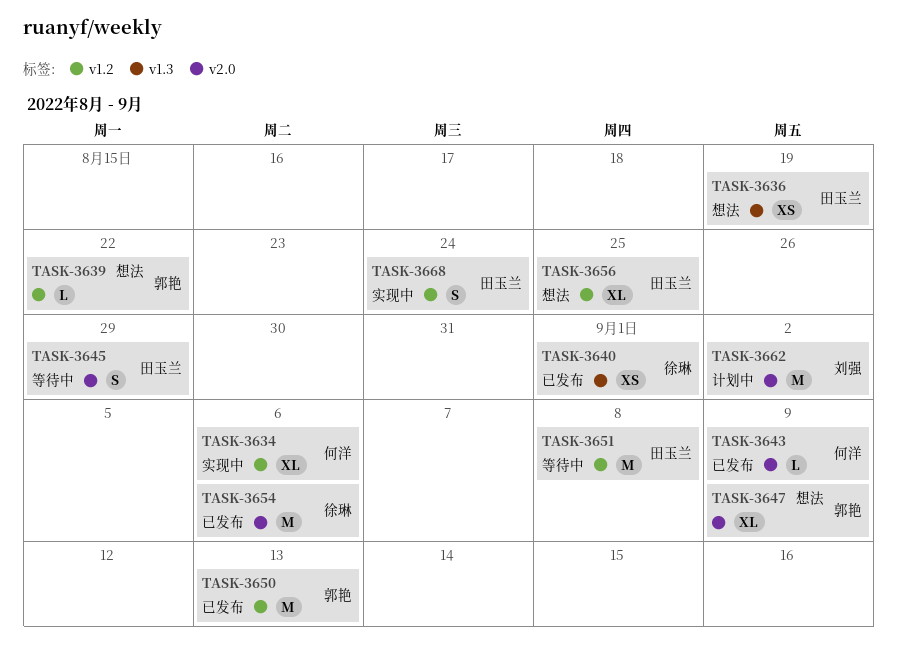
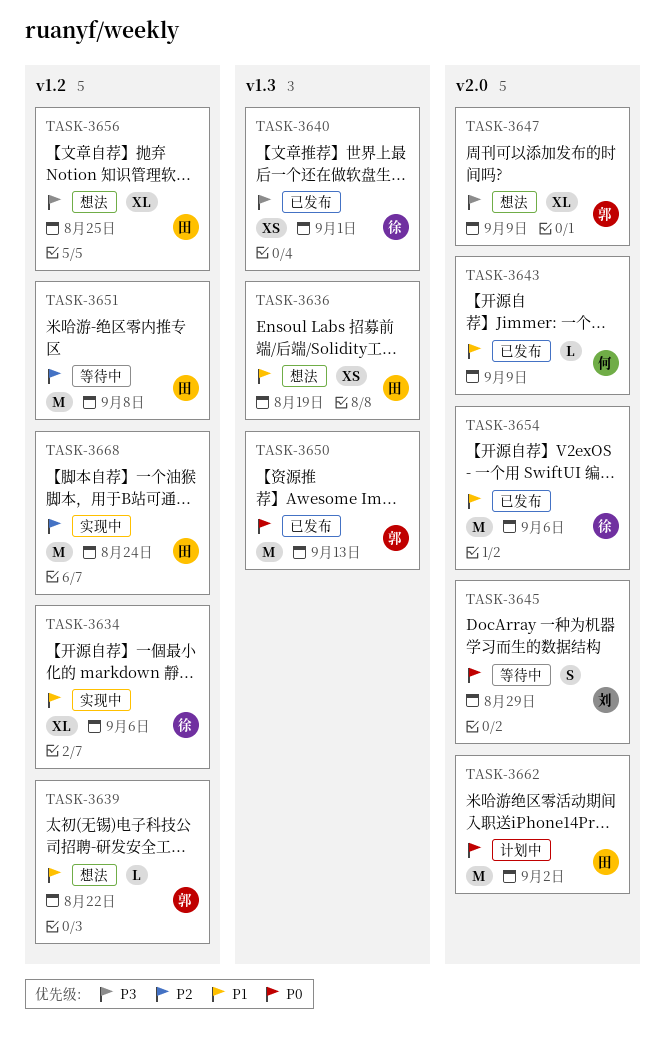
TASK-3634, owner: 何洋 -> 徐琳
TASK-3645, owner: 田玉兰 -> 刘强
TASK-3650, label: v1.2 -> v1.3
TASK-3662, owner: 刘强 -> 田玉兰
TASK-3668, estimate: S -> M

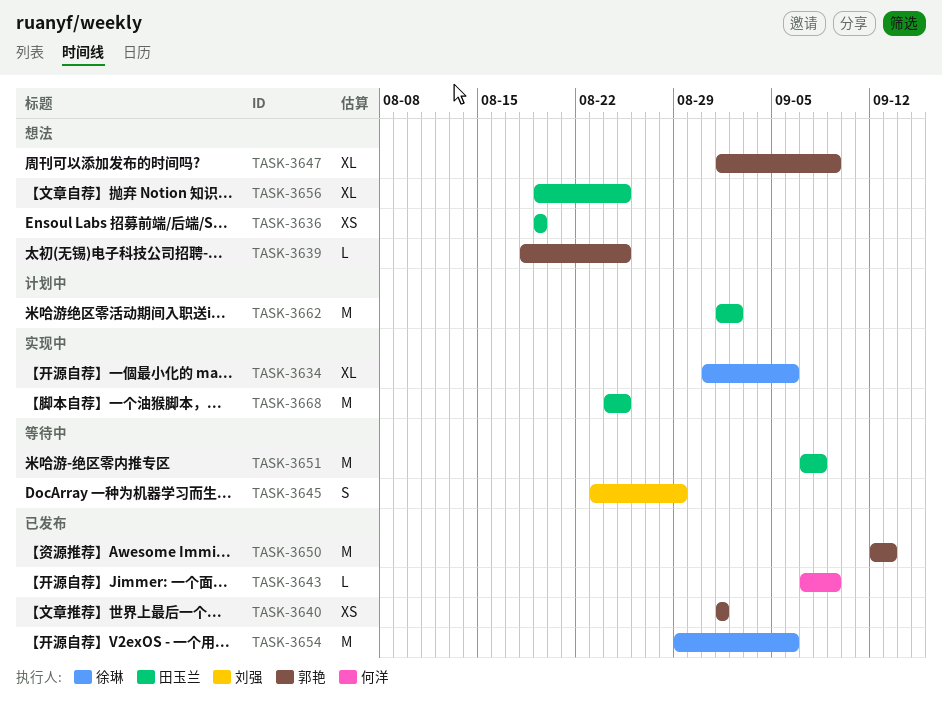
TASK-3639, due: Aug 22 -> Aug 25
TASK-3640, owner: 徐琳 -> 郭艳
TASK-3668, due: Aug 24 -> Aug 25

